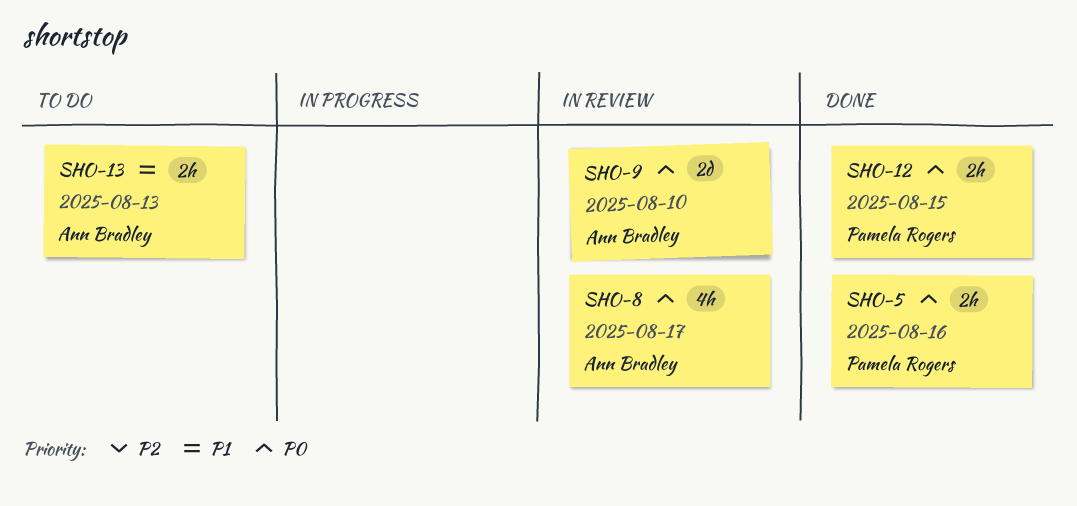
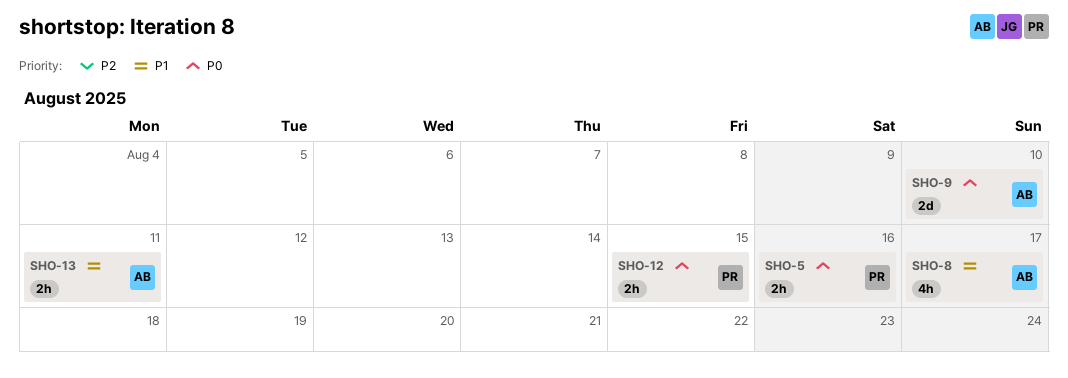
SHO-8, priority: P0 -> P1
SHO-13, due: Aug 13 -> Aug 11

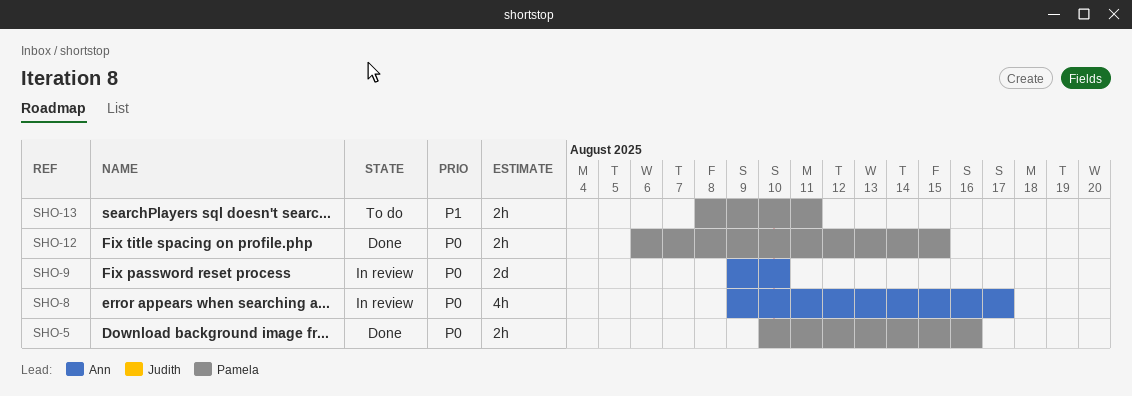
SHO-8, priority: P1 -> P0
SHO-13, owner: Ann -> Pamela

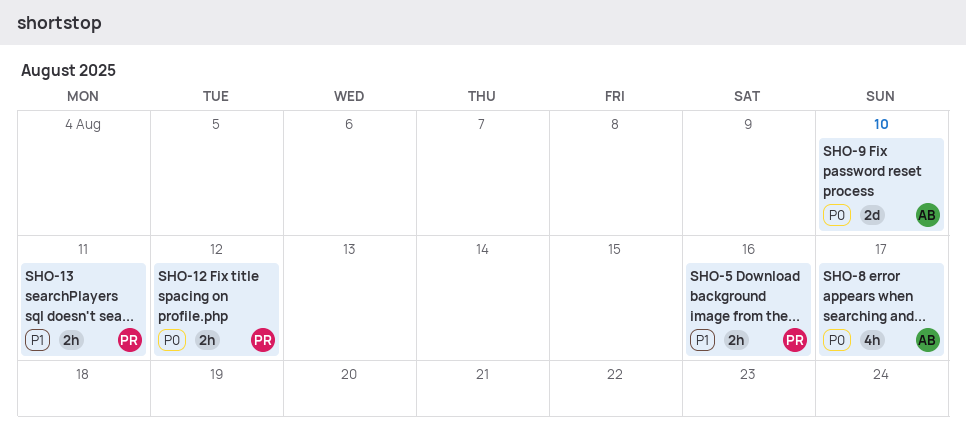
SHO-5, priority: P0 -> P1
SHO-12, due: Aug 15 -> Aug 12

